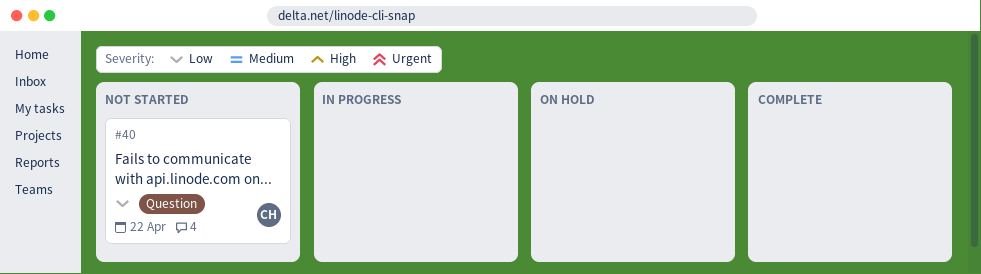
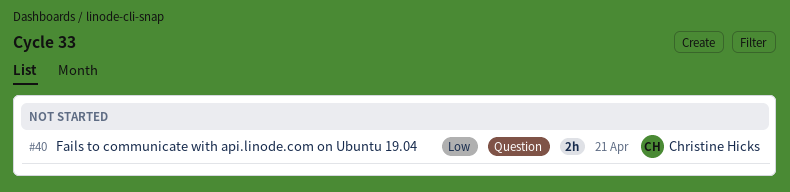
#40, due: Apr 22 -> Apr 21

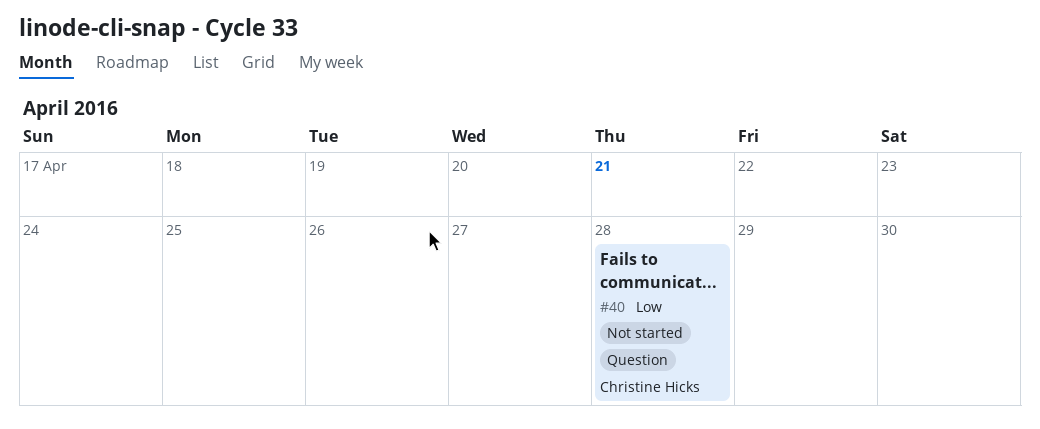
#40, due: Apr 21 -> Apr 28

